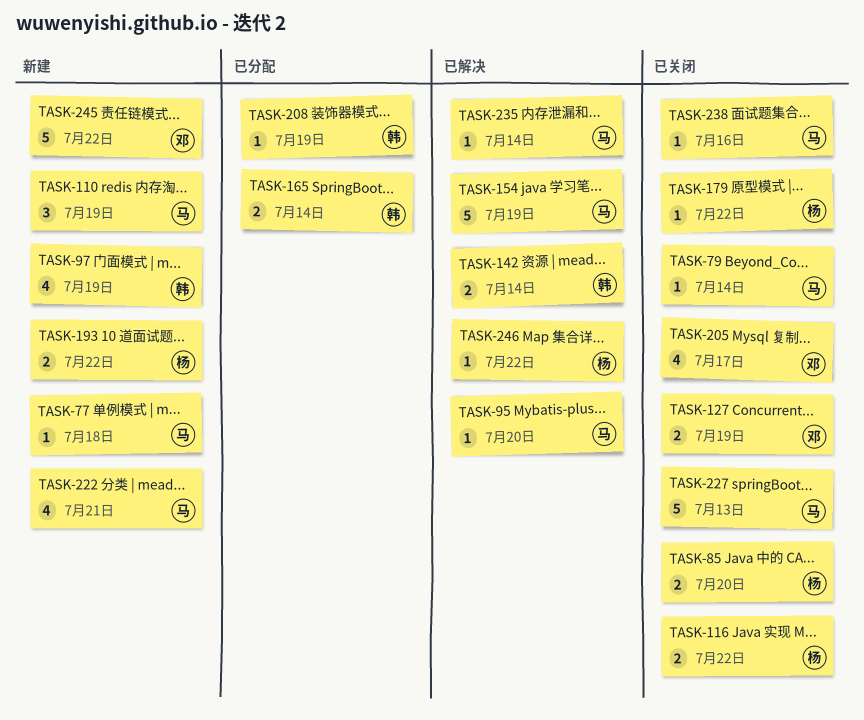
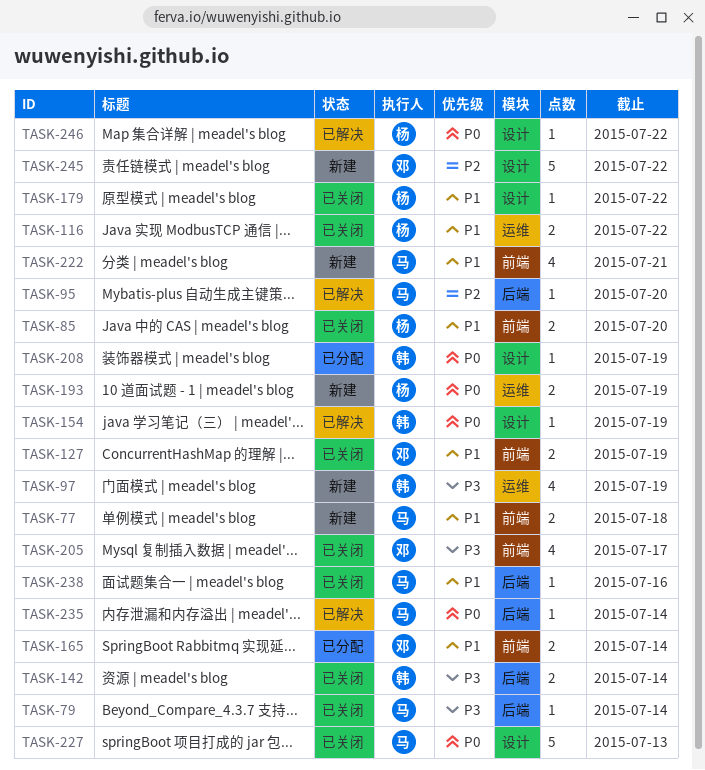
TASK-77, estimate: 1 -> 2
TASK-110: present -> none
TASK-142, status: 已解决 -> 已关闭
TASK-154, owner: 马 -> 韩
TASK-154, estimate: 5 -> 1
TASK-165, owner: 韩 -> 邓
TASK-193, due: Jul 22 -> Jul 19

